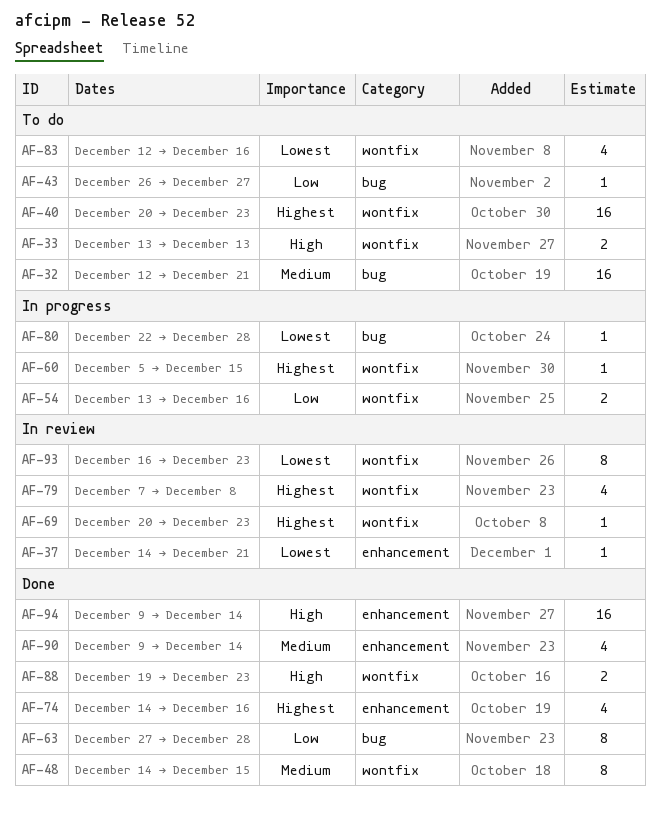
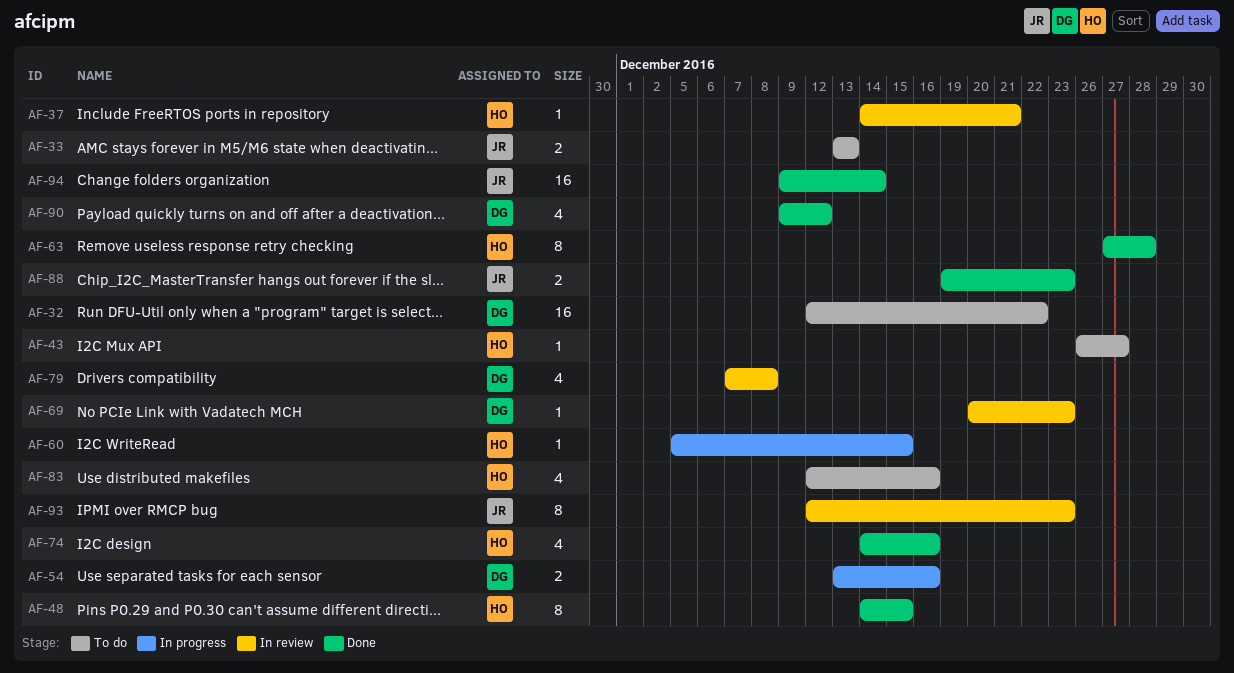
AF-32, due: Dec 21 -> Dec 22
AF-40: present -> none
AF-80: present -> none
AF-90, due: Dec 14 -> Dec 12
AF-93, start: Dec 16 -> Dec 12

